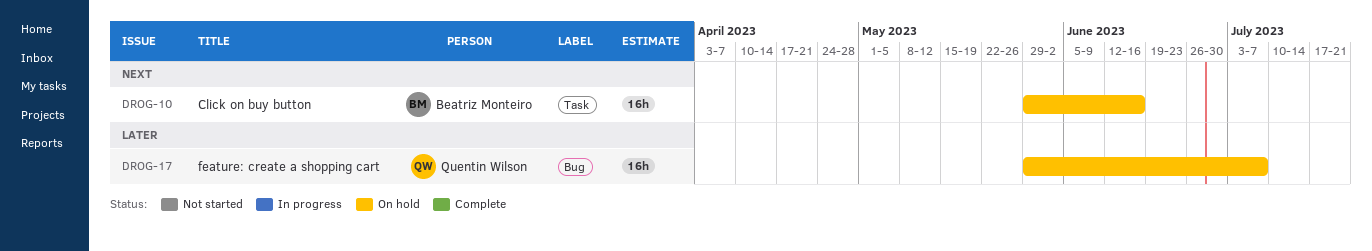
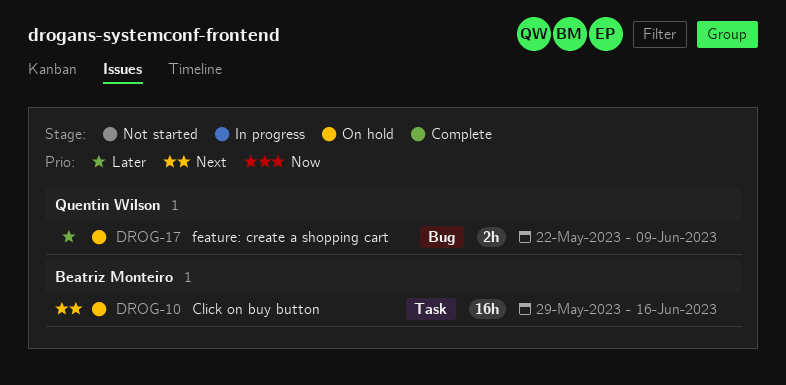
DROG-17, estimate: 16h -> 2h
DROG-17, start: May 29 -> May 22
DROG-17, due: Jul 7 -> Jun 9

